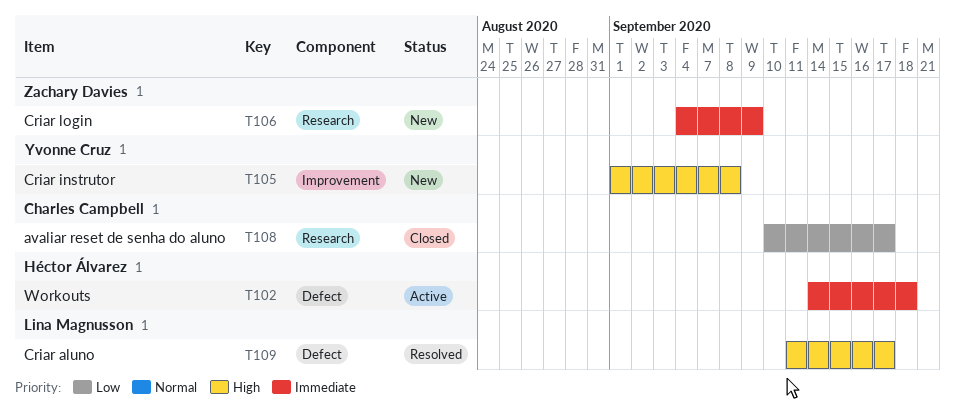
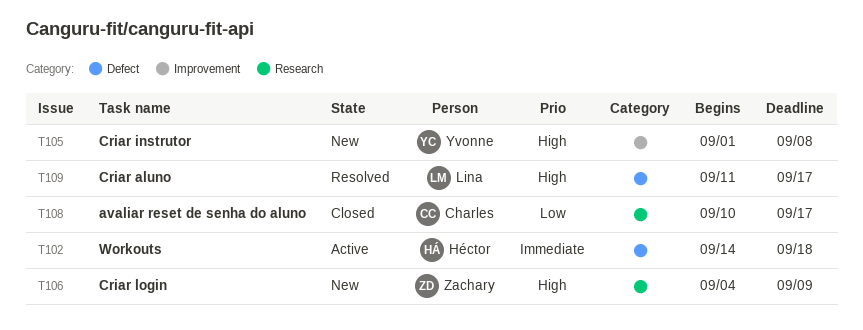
T106, priority: Immediate -> High

